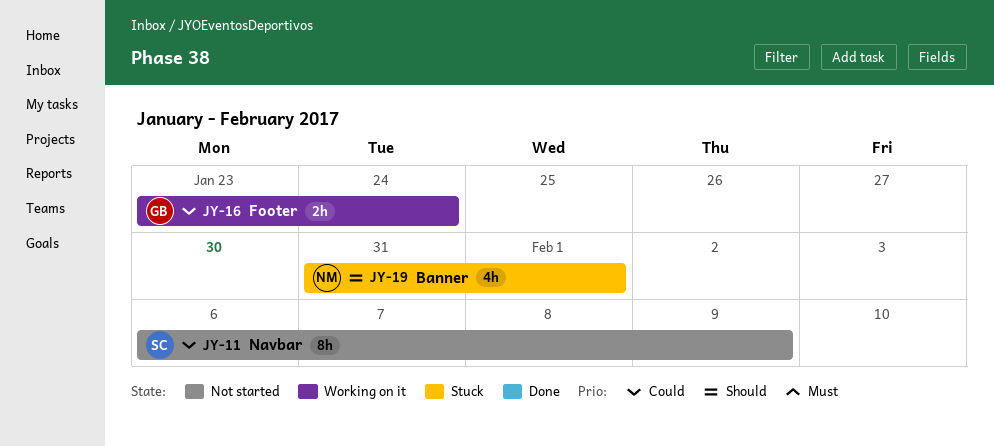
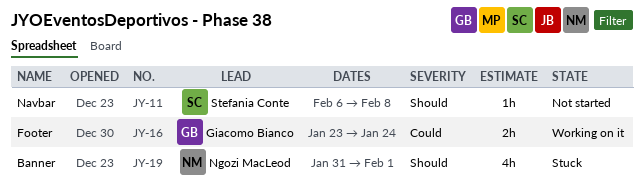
JY-11, priority: Could -> Should
JY-11, estimate: 8h -> 1h
JY-11, due: Feb 9 -> Feb 8

